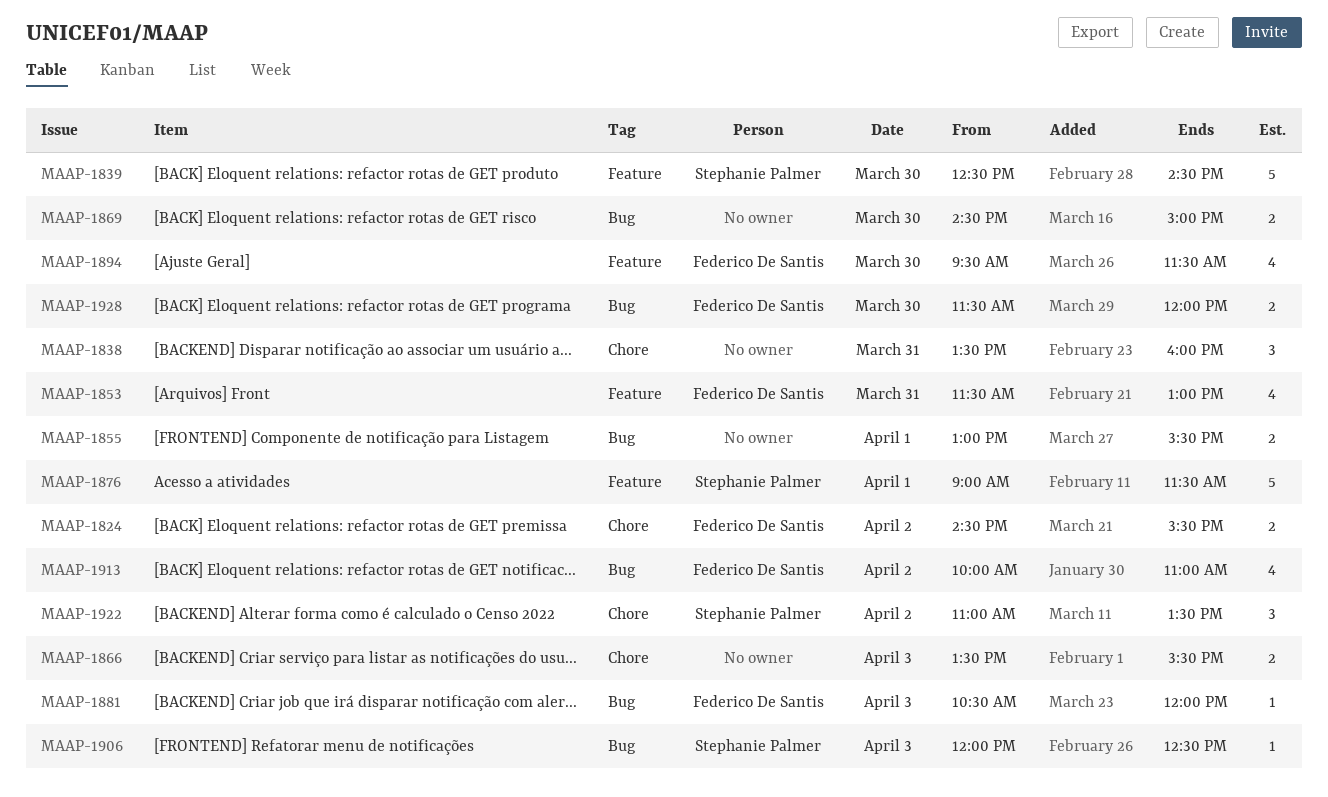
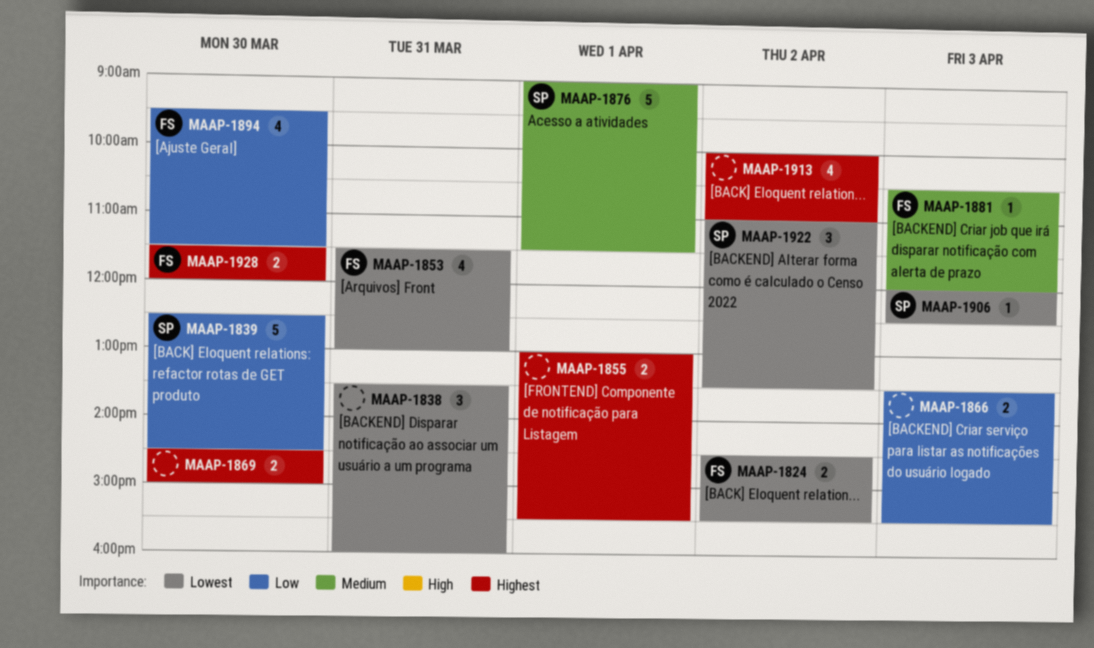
MAAP-1913, owner: Federico De Santis -> none

